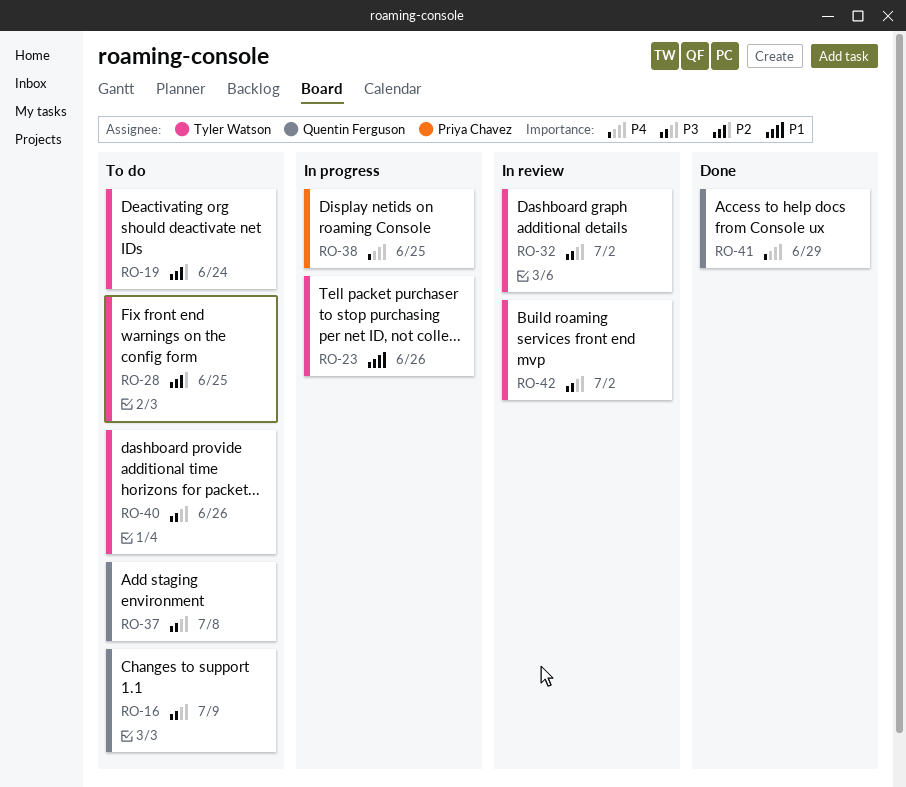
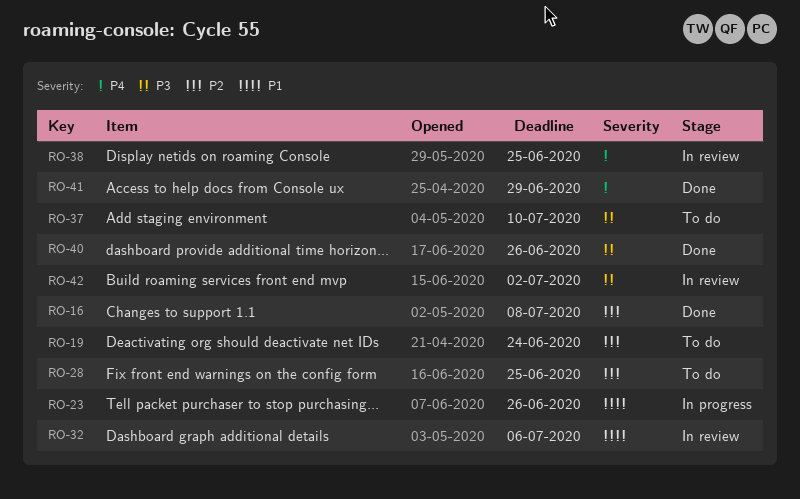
RO-16, status: To do -> Done
RO-16, priority: P3 -> P2
RO-16, due: Jul 9 -> Jul 8
RO-32, priority: P3 -> P1
RO-32, due: Jul 2 -> Jul 6
RO-37, due: Jul 8 -> Jul 10
RO-38, status: In progress -> In review
RO-40, status: To do -> Done

